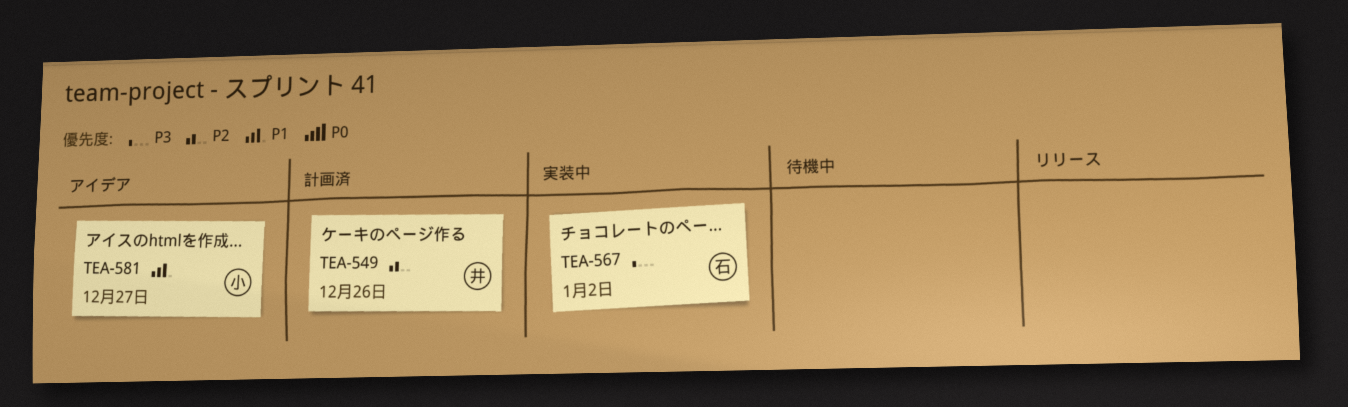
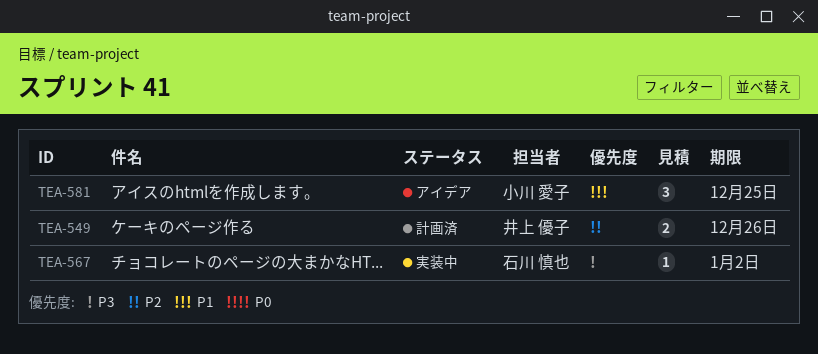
TEA-581, due: Dec 27 -> Dec 25

